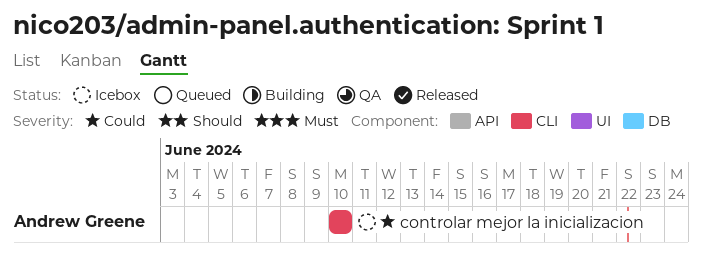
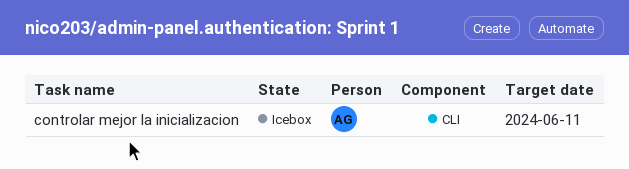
controlar mejor la inicializacion, due: Jun 10 -> Jun 11

